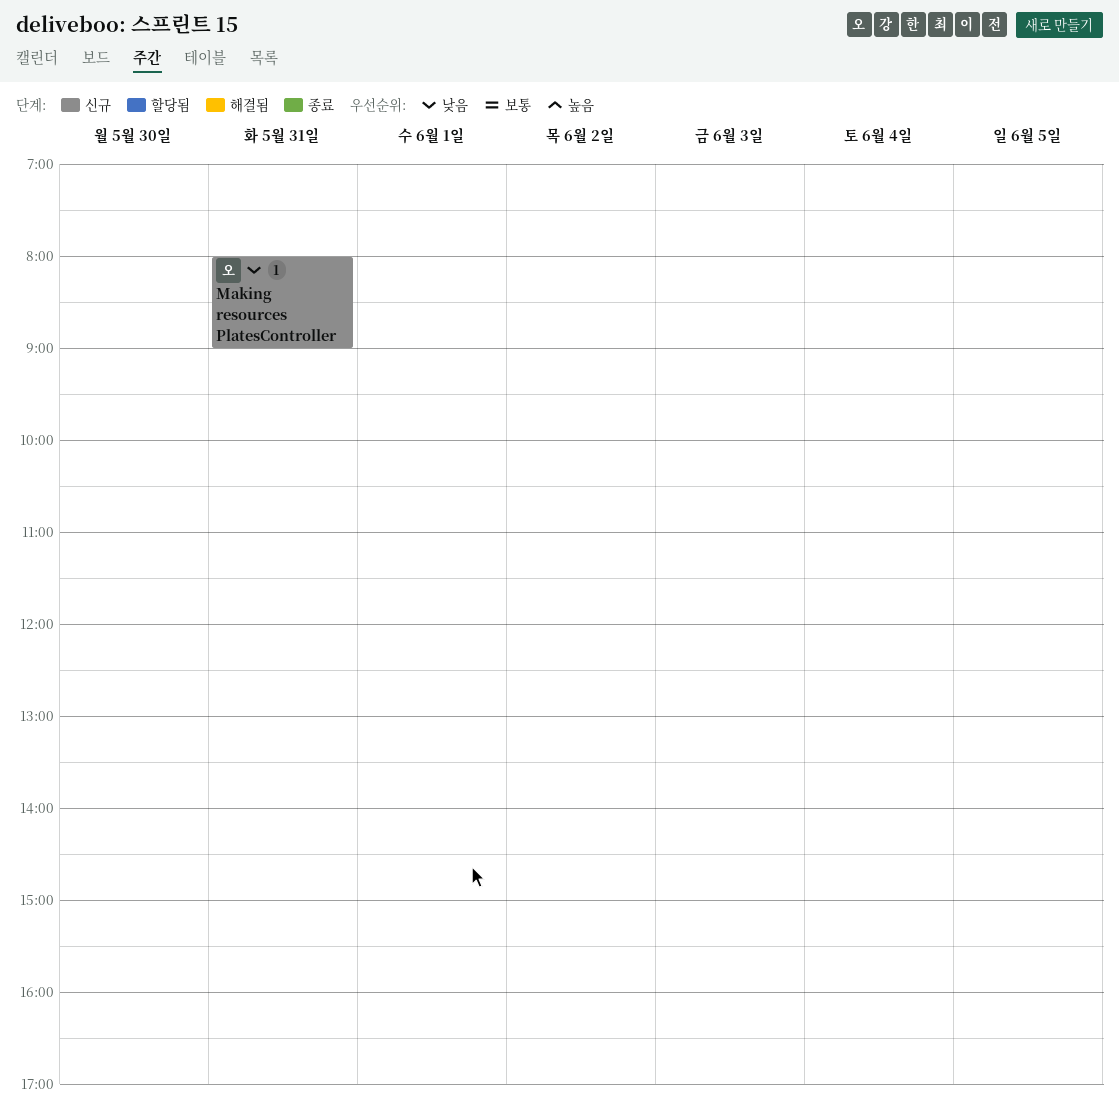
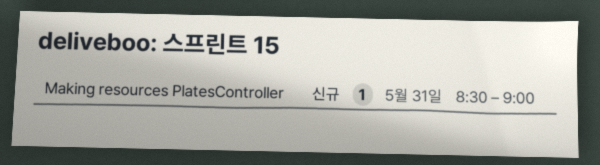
Making resources PlatesController, begins: 08:00 -> 08:30

